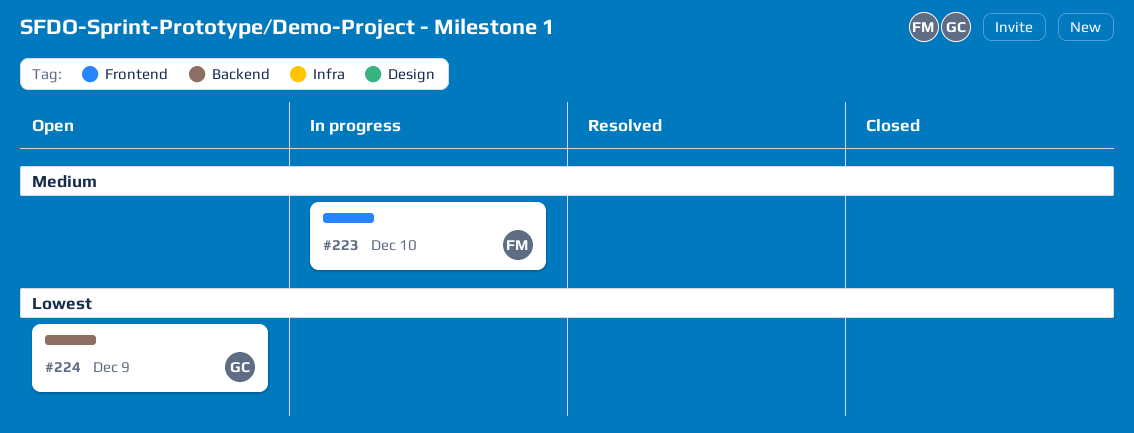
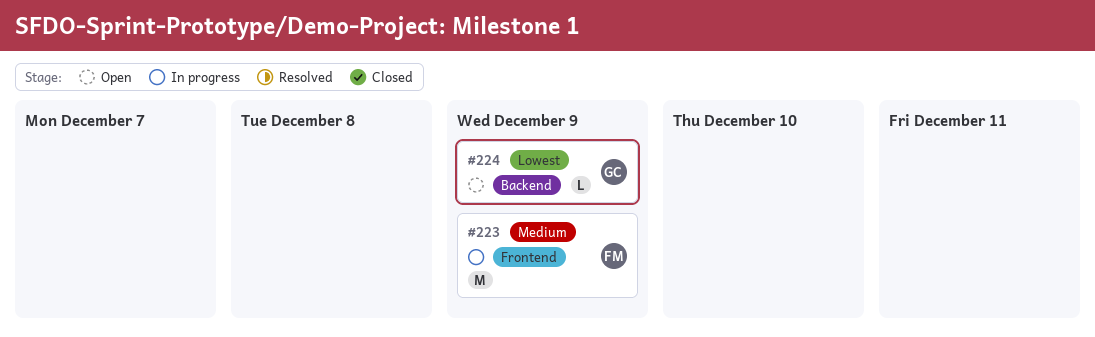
#223, due: Dec 10 -> Dec 9

